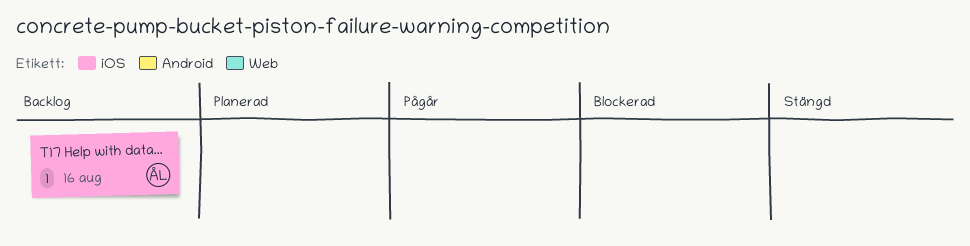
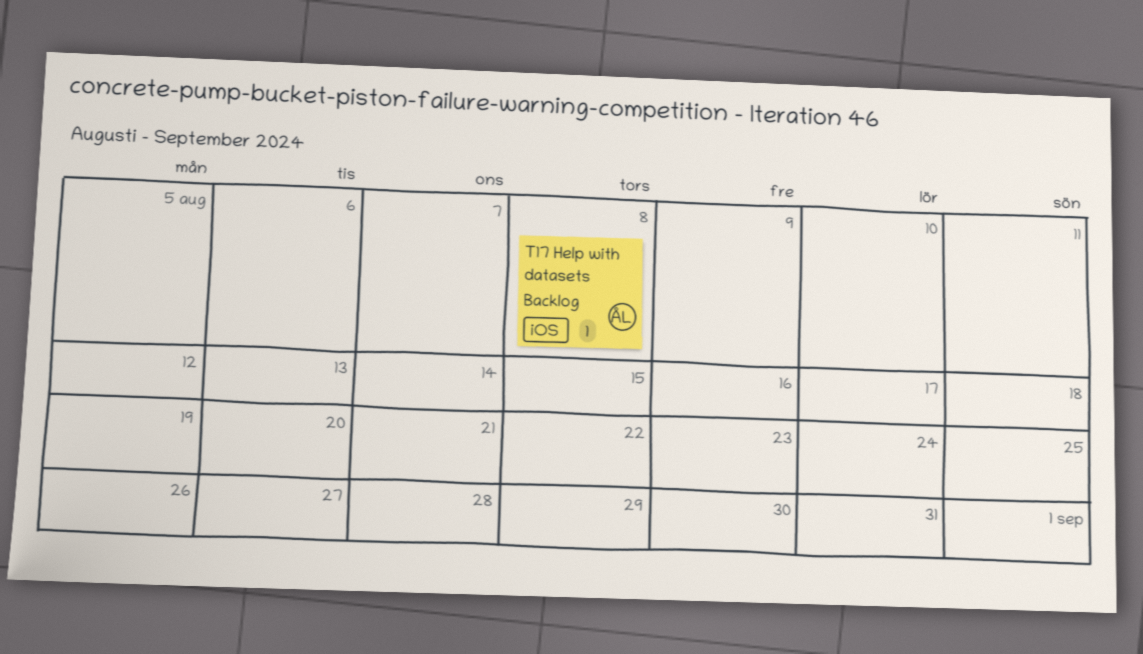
T17, due: Aug 16 -> Aug 8

